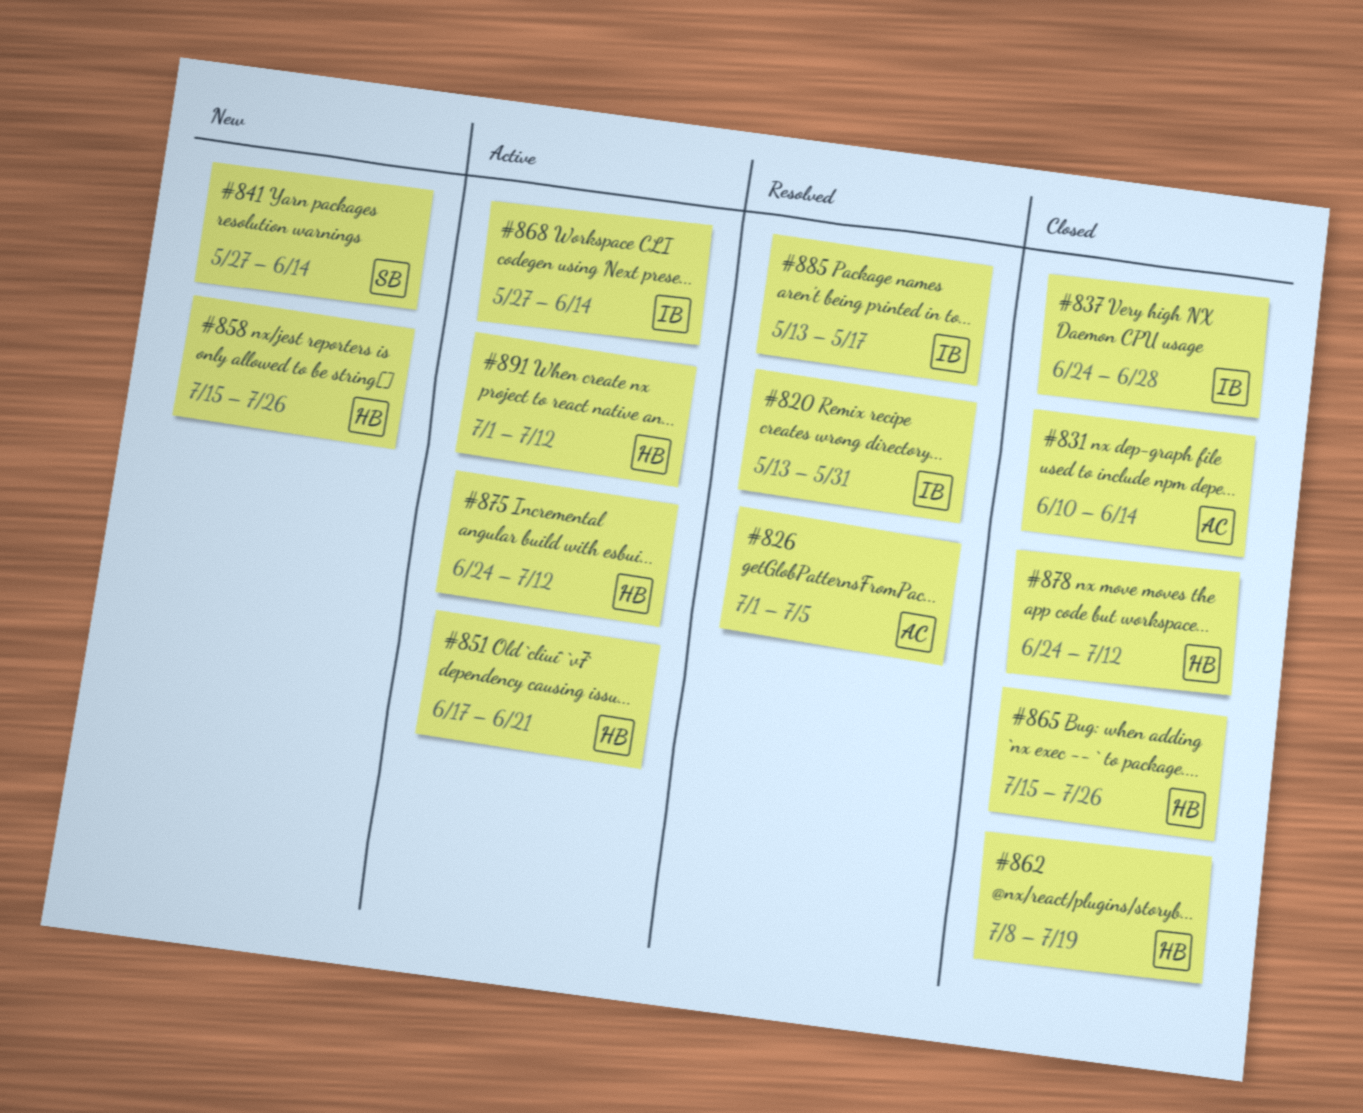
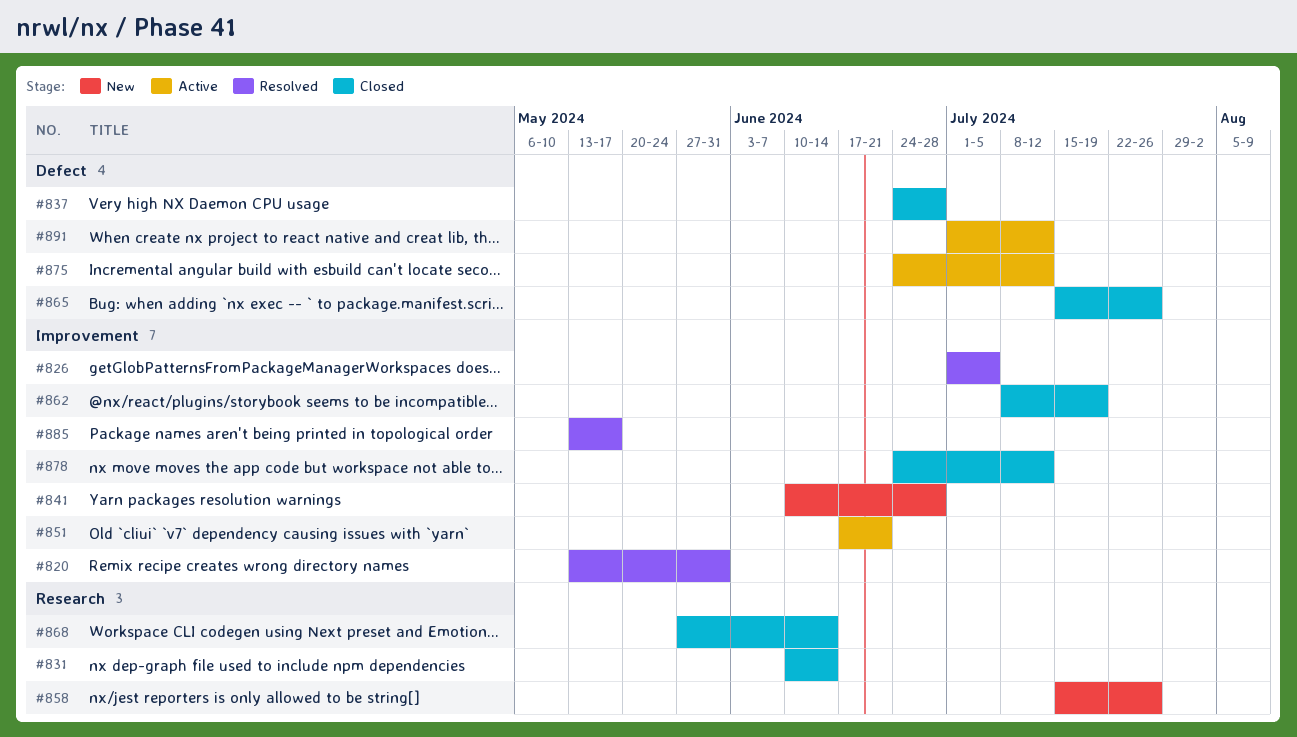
#841, start: May 27 -> Jun 10
#841, due: Jun 14 -> Jun 28
#868, status: Active -> Closed

